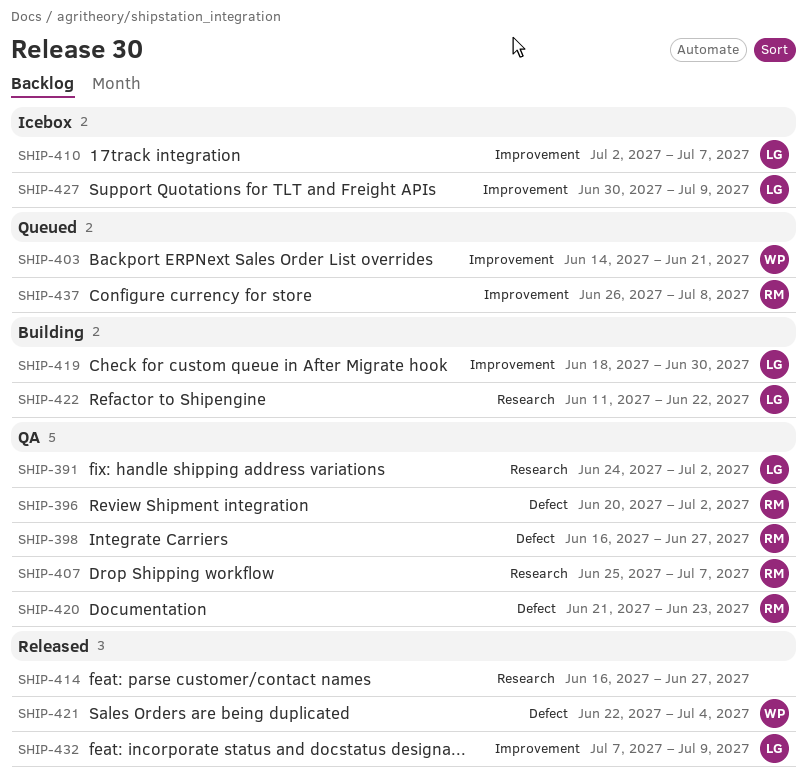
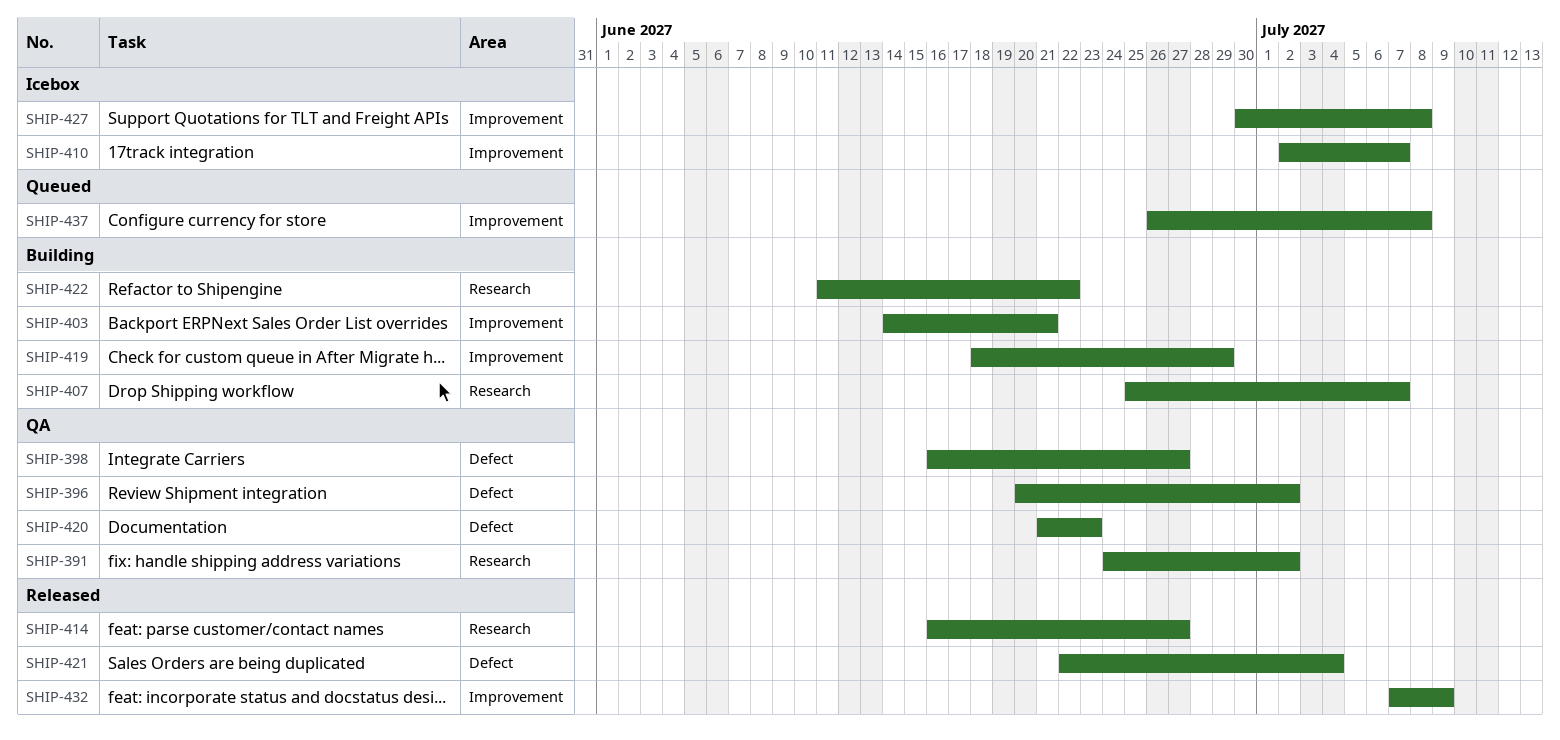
SHIP-403, status: Queued -> Building
SHIP-407, status: QA -> Building
SHIP-419, due: Jun 30 -> Jun 29
SHIP-427, due: Jul 9 -> Jul 8

